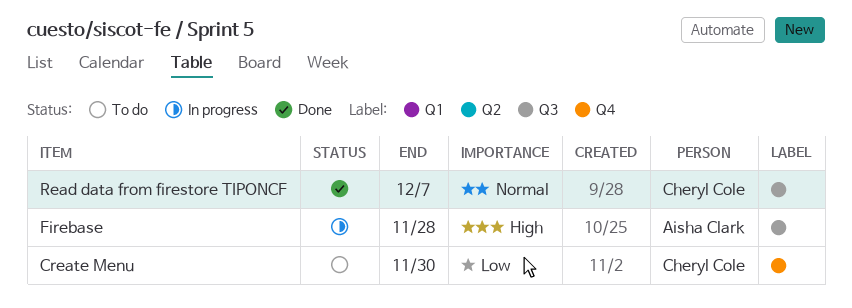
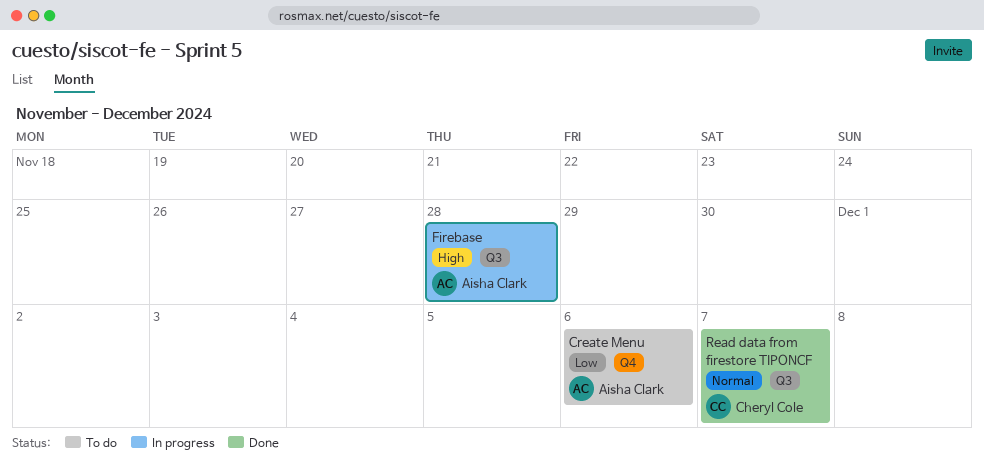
Create Menu, owner: Cheryl Cole -> Aisha Clark
Create Menu, due: Nov 30 -> Dec 6

